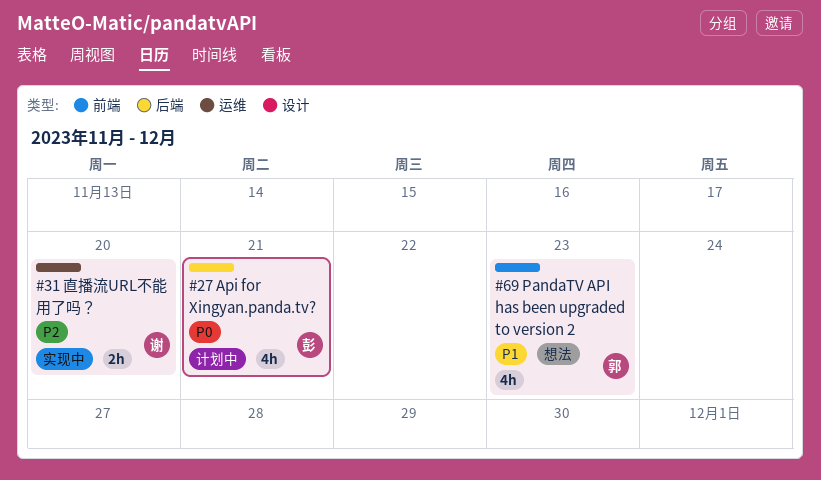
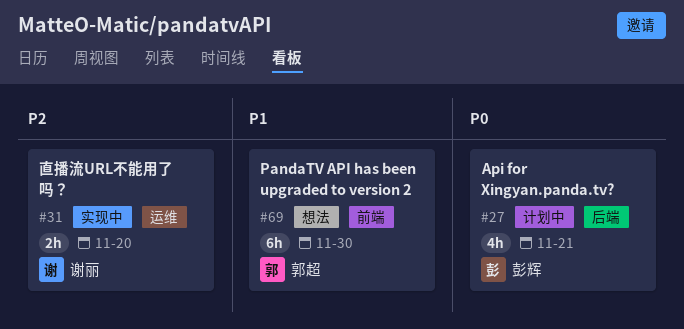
#69, estimate: 4h -> 6h
#69, due: Nov 23 -> Nov 30

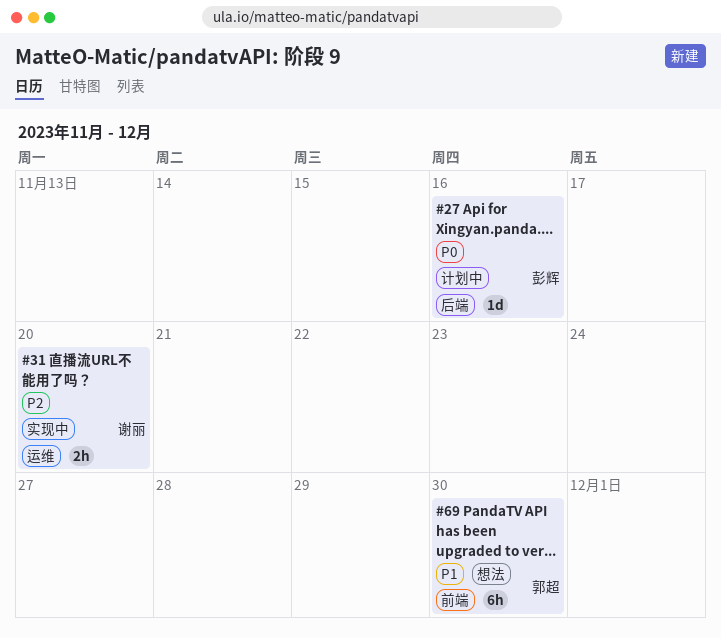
#27, estimate: 4h -> 1d
#27, due: Nov 21 -> Nov 16

